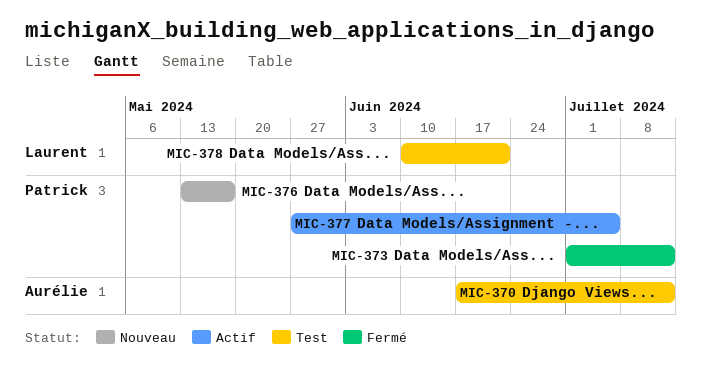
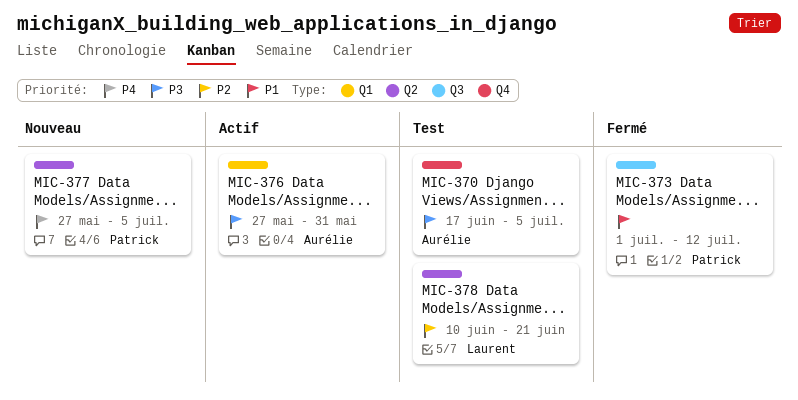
MIC-370, due: Jul 12 -> Jul 5
MIC-376, status: Nouveau -> Actif
MIC-376, owner: Patrick -> Aurélie
MIC-376, start: May 13 -> May 27
MIC-376, due: May 17 -> May 31
MIC-377, status: Actif -> Nouveau

